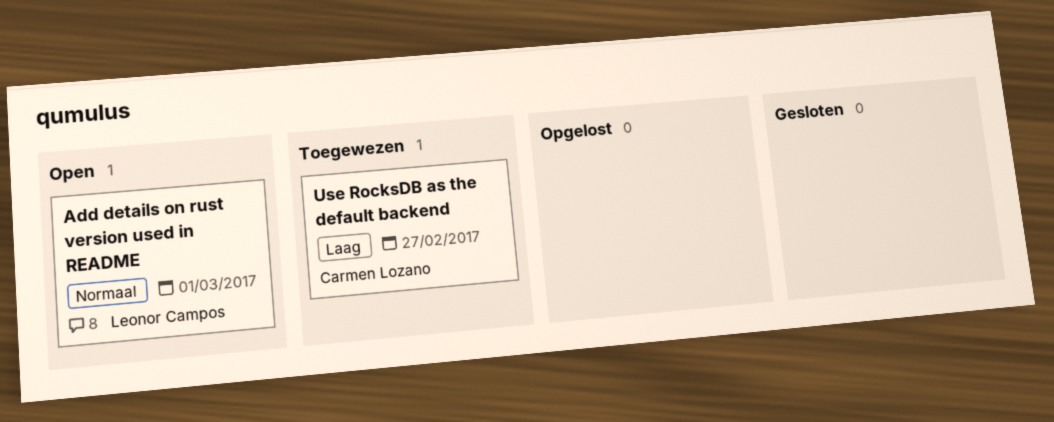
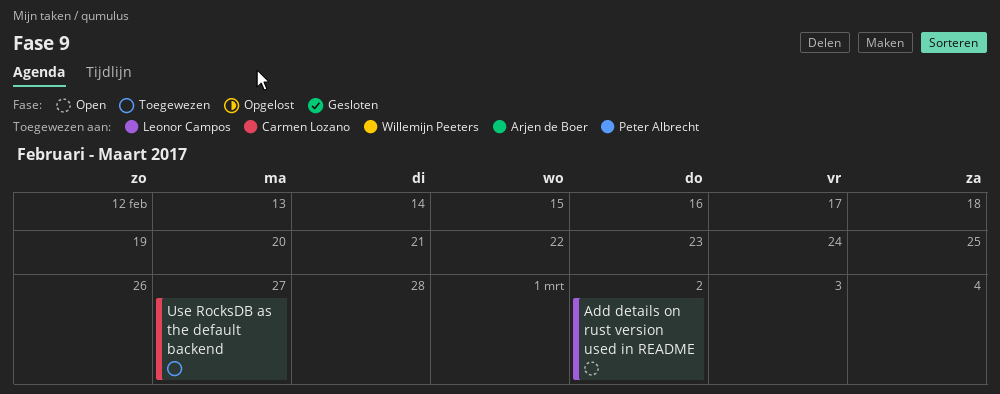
Add details on rust version used in README, due: Mar 1 -> Mar 2

